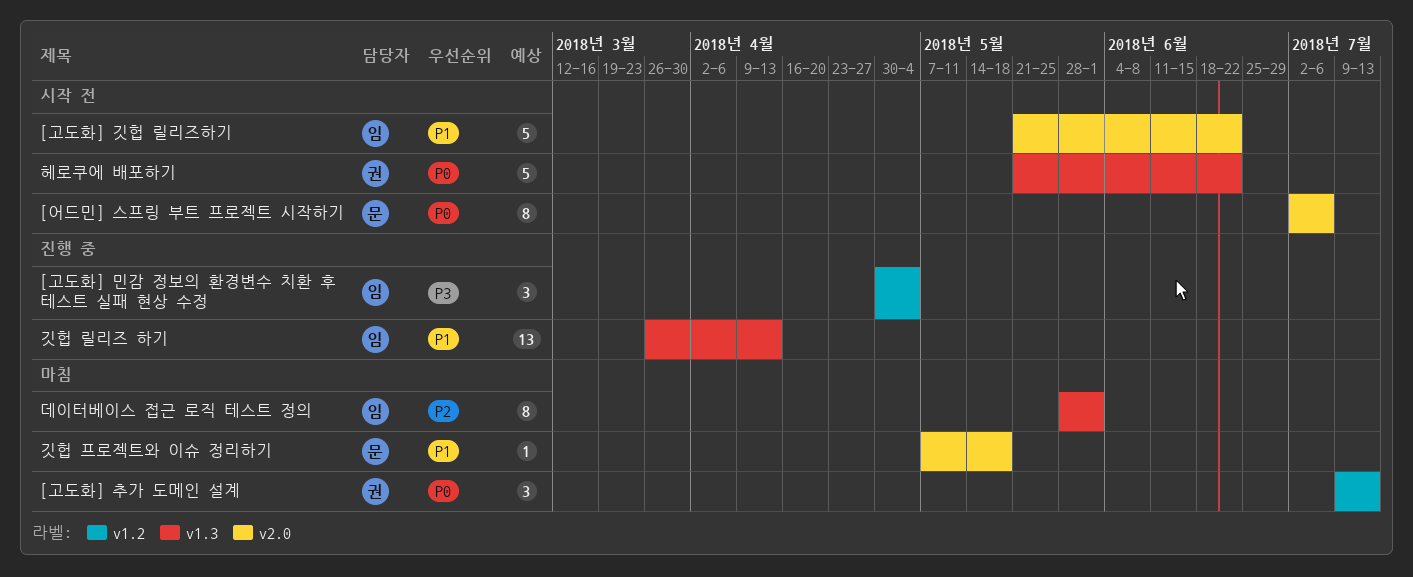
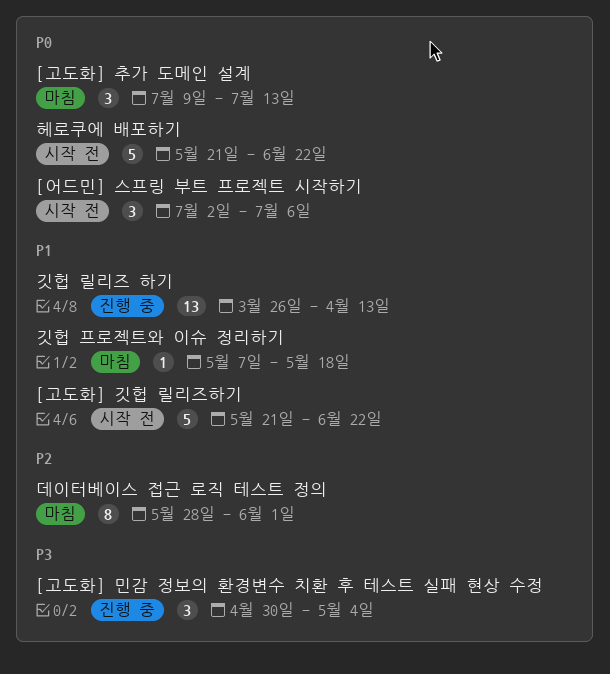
[어드민] 스프링 부트 프로젝트 시작하기, estimate: 8 -> 3

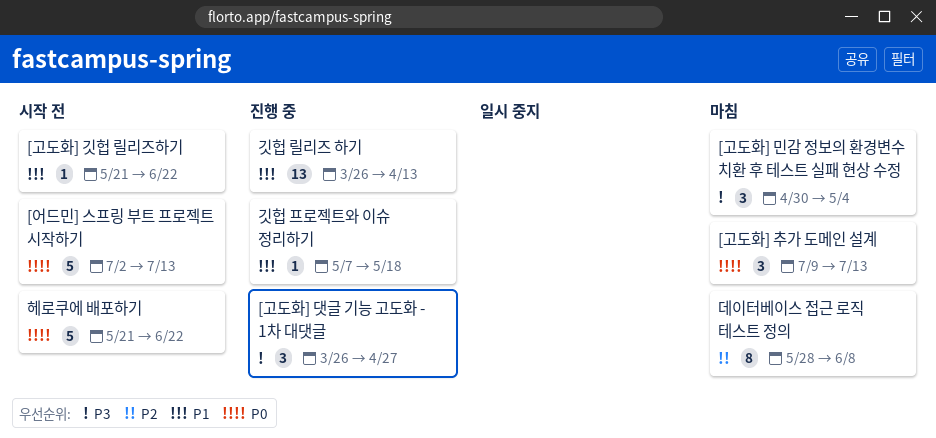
[고도화] 깃헙 릴리즈하기, estimate: 5 -> 1
[고도화] 댓글 기능 고도화 - 1차 대댓글: none -> present
[고도화] 민감 정보의 환경변수 치환 후 테스트 실패 현상 수정, status: 진행 중 -> 마침
[어드민] 스프링 부트 프로젝트 시작하기, estimate: 3 -> 5
[어드민] 스프링 부트 프로젝트 시작하기, due: Jul 6 -> Jul 13
깃헙 프로젝트와 이슈 정리하기, status: 마침 -> 진행 중
데이터베이스 접근 로직 테스트 정의, due: Jun 1 -> Jun 8

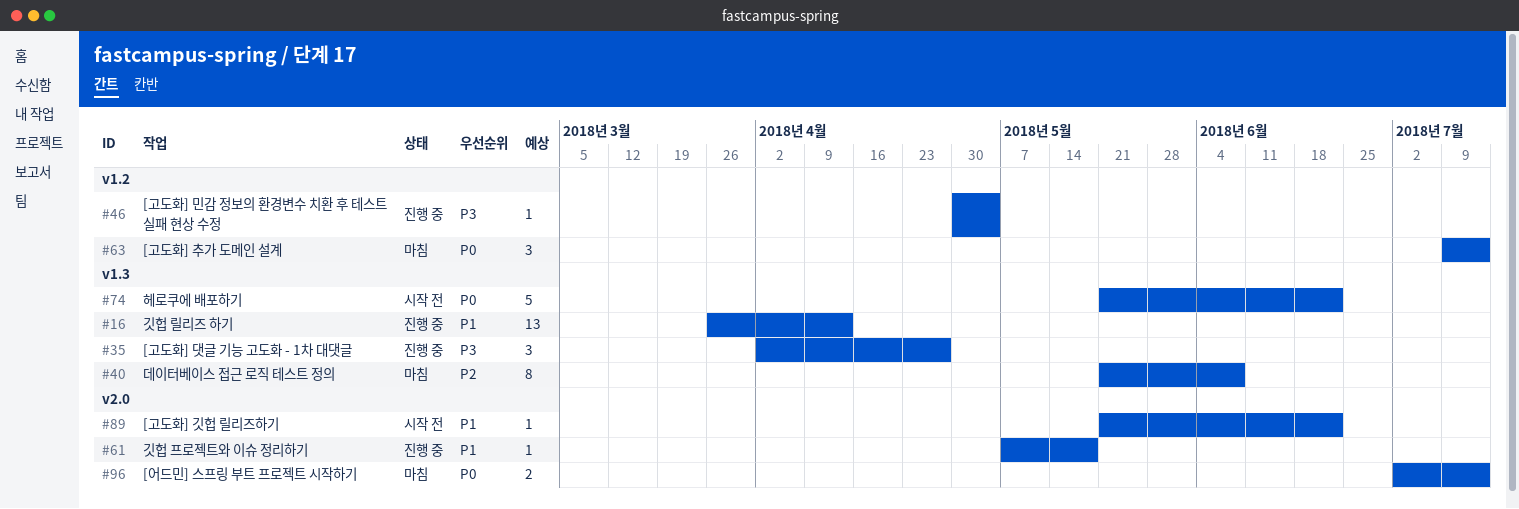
[고도화] 댓글 기능 고도화 - 1차 대댓글, start: Mar 26 -> Apr 2
[고도화] 민감 정보의 환경변수 치환 후 테스트 실패 현상 수정, status: 마침 -> 진행 중
[고도화] 민감 정보의 환경변수 치환 후 테스트 실패 현상 수정, estimate: 3 -> 1
[어드민] 스프링 부트 프로젝트 시작하기, status: 시작 전 -> 마침
[어드민] 스프링 부트 프로젝트 시작하기, estimate: 5 -> 2
데이터베이스 접근 로직 테스트 정의, start: May 28 -> May 21

